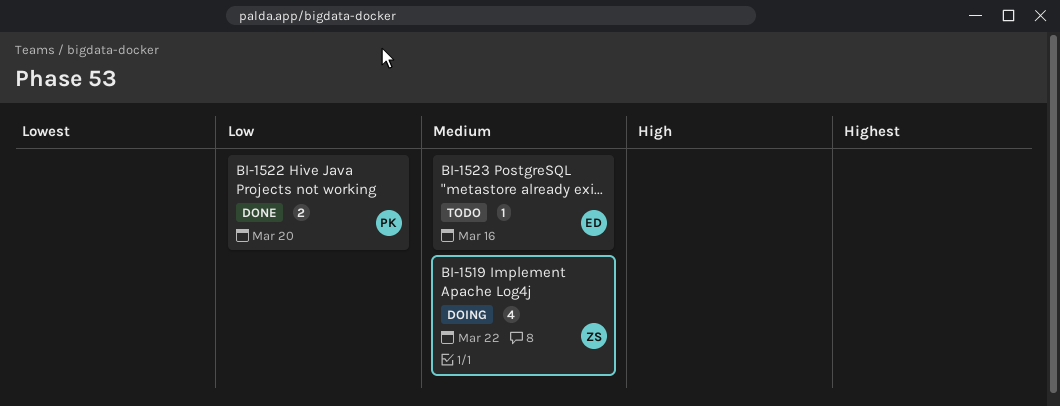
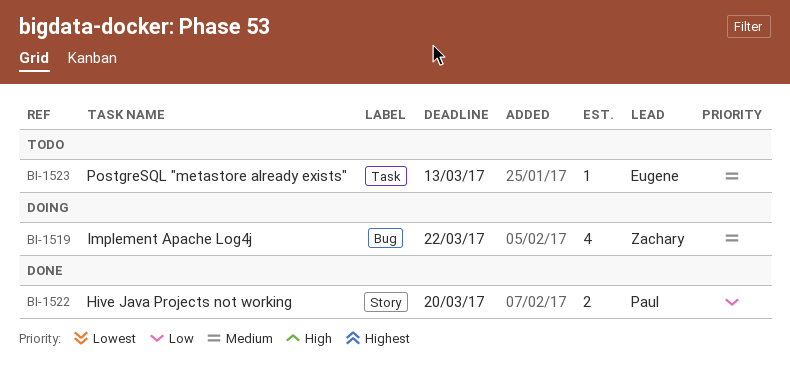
BI-1523, due: Mar 16 -> Mar 13

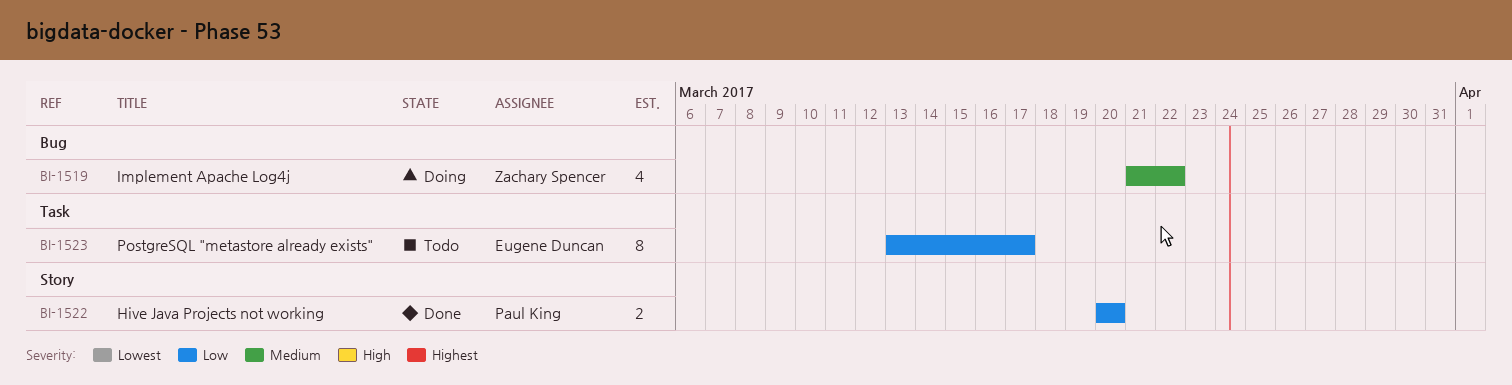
BI-1523, priority: Medium -> Low
BI-1523, estimate: 1 -> 8
BI-1523, due: Mar 13 -> Mar 17

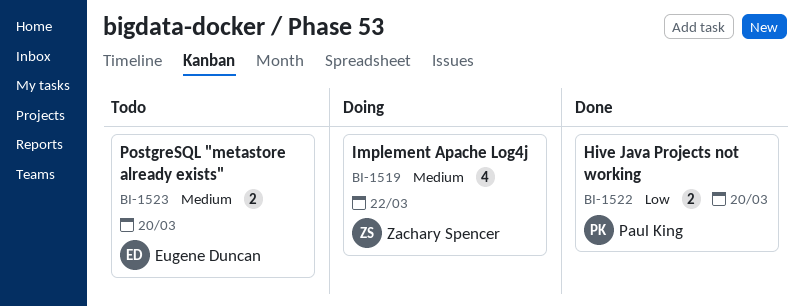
BI-1523, priority: Low -> Medium
BI-1523, estimate: 8 -> 2
BI-1523, due: Mar 17 -> Mar 20

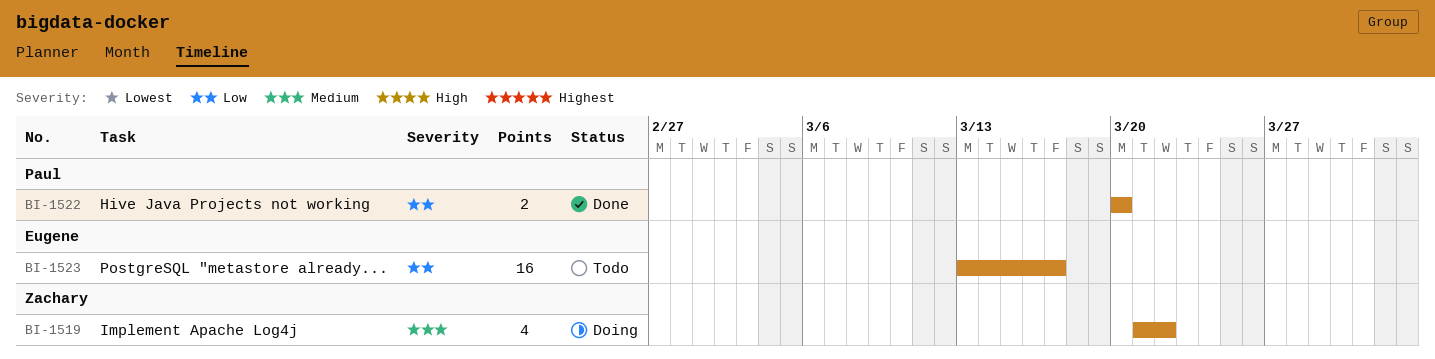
BI-1523, priority: Medium -> Low
BI-1523, estimate: 2 -> 16
BI-1523, due: Mar 20 -> Mar 17

